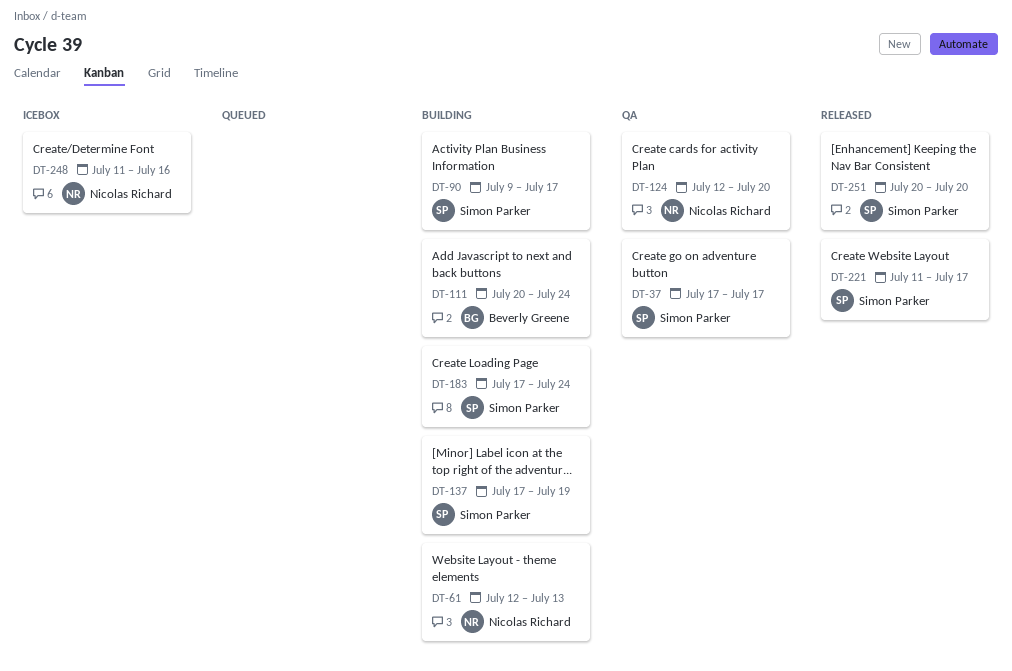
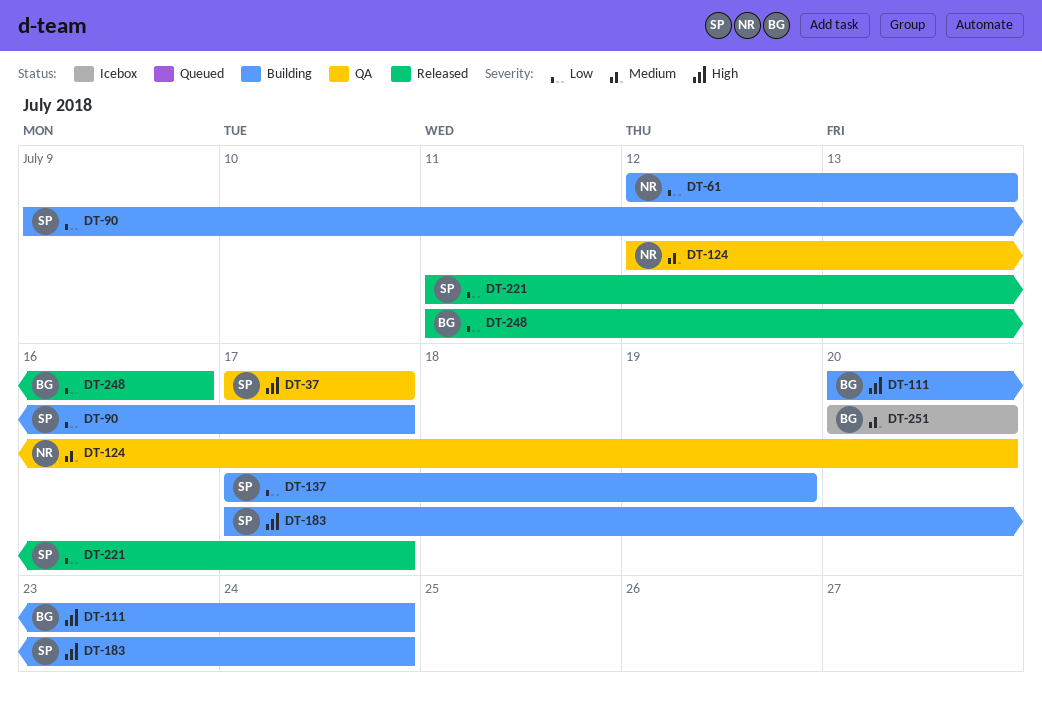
DT-248, status: Icebox -> Released
DT-248, owner: Nicolas Richard -> Beverly Greene
DT-251, status: Released -> Icebox
DT-251, owner: Simon Parker -> Beverly Greene

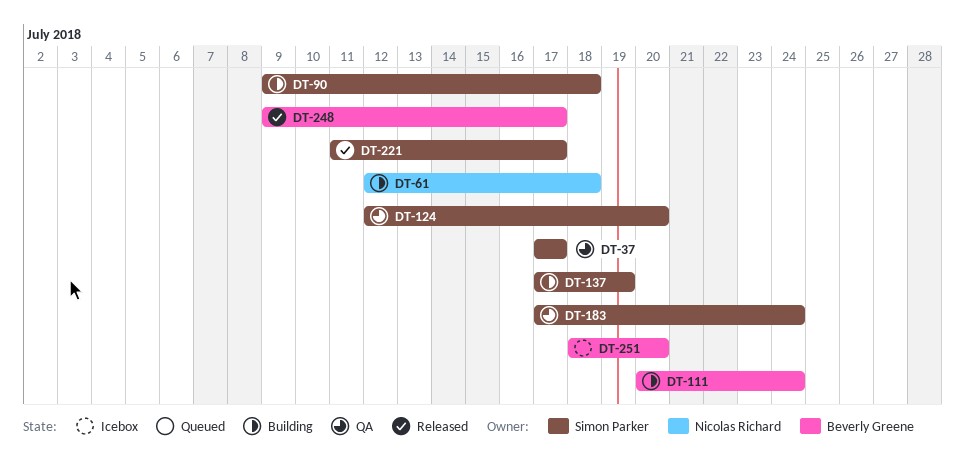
DT-61, due: Jul 13 -> Jul 18
DT-90, due: Jul 17 -> Jul 18
DT-124, owner: Nicolas Richard -> Simon Parker
DT-183, status: Building -> QA
DT-248, start: Jul 11 -> Jul 9
DT-248, due: Jul 16 -> Jul 17
DT-251, start: Jul 20 -> Jul 18

